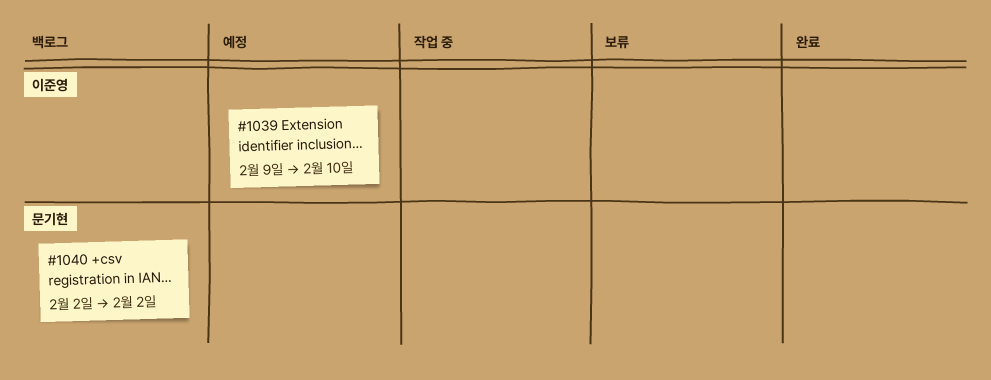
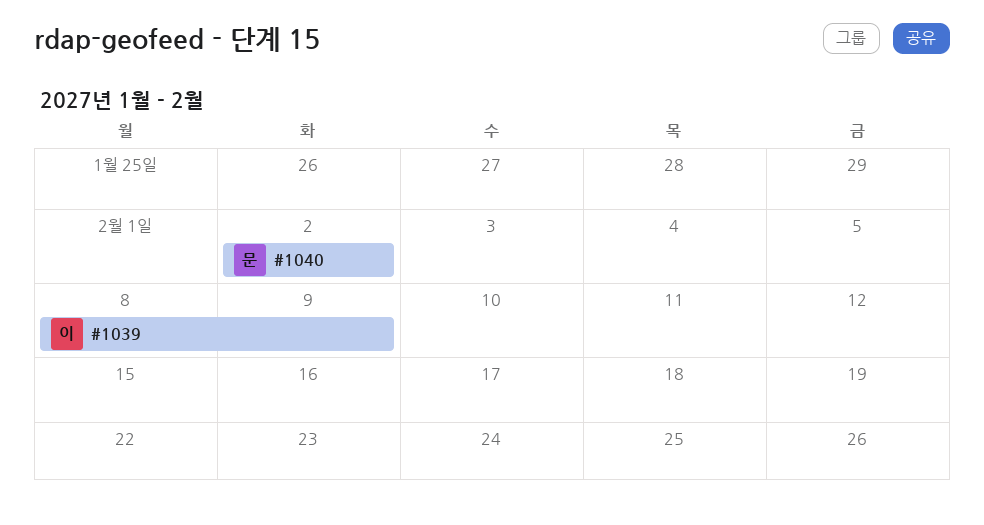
#1039, start: Feb 9 -> Feb 8
#1039, due: Feb 10 -> Feb 9

